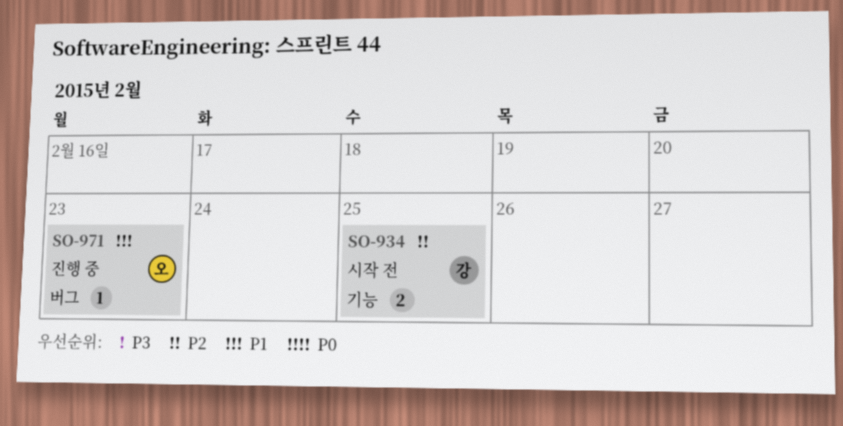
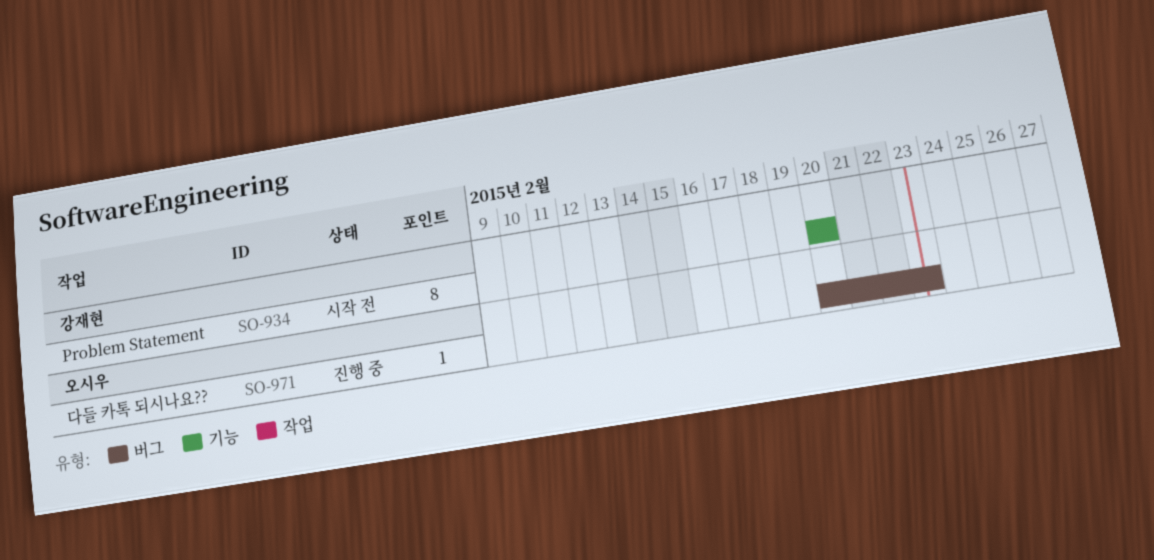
SO-934, estimate: 2 -> 8
SO-934, due: Feb 25 -> Feb 20

